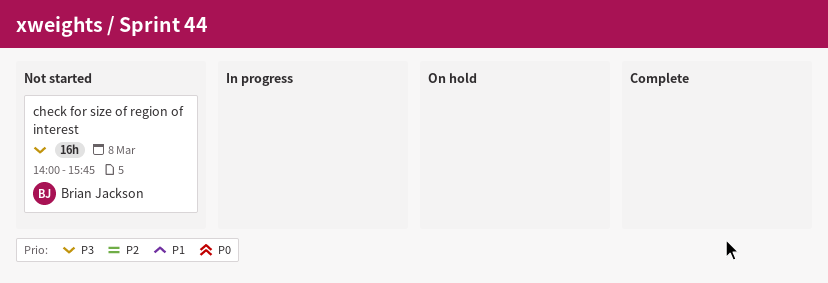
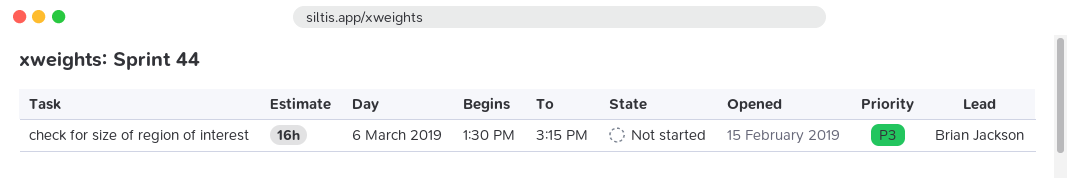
check for size of region of interest, day: Mar 8 -> Mar 6
check for size of region of interest, begins: 14:00 -> 13:30
check for size of region of interest, ends: 15:45 -> 15:15

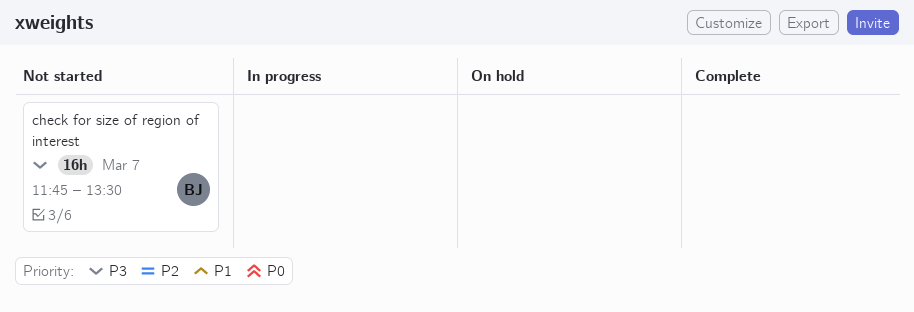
check for size of region of interest, day: Mar 6 -> Mar 7
check for size of region of interest, begins: 13:30 -> 11:45
check for size of region of interest, ends: 15:15 -> 13:30

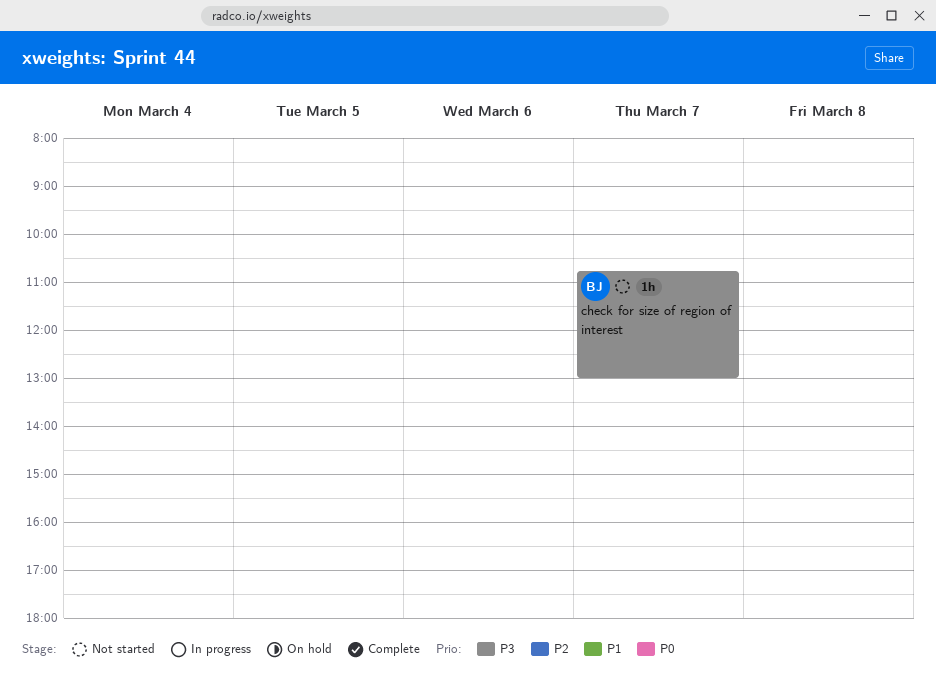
check for size of region of interest, estimate: 16h -> 1h
check for size of region of interest, begins: 11:45 -> 10:45
check for size of region of interest, ends: 13:30 -> 13:00

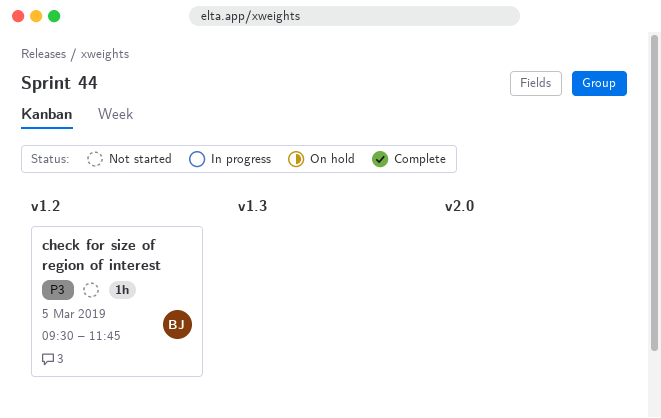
check for size of region of interest, day: Mar 7 -> Mar 5
check for size of region of interest, begins: 10:45 -> 09:30
check for size of region of interest, ends: 13:00 -> 11:45

